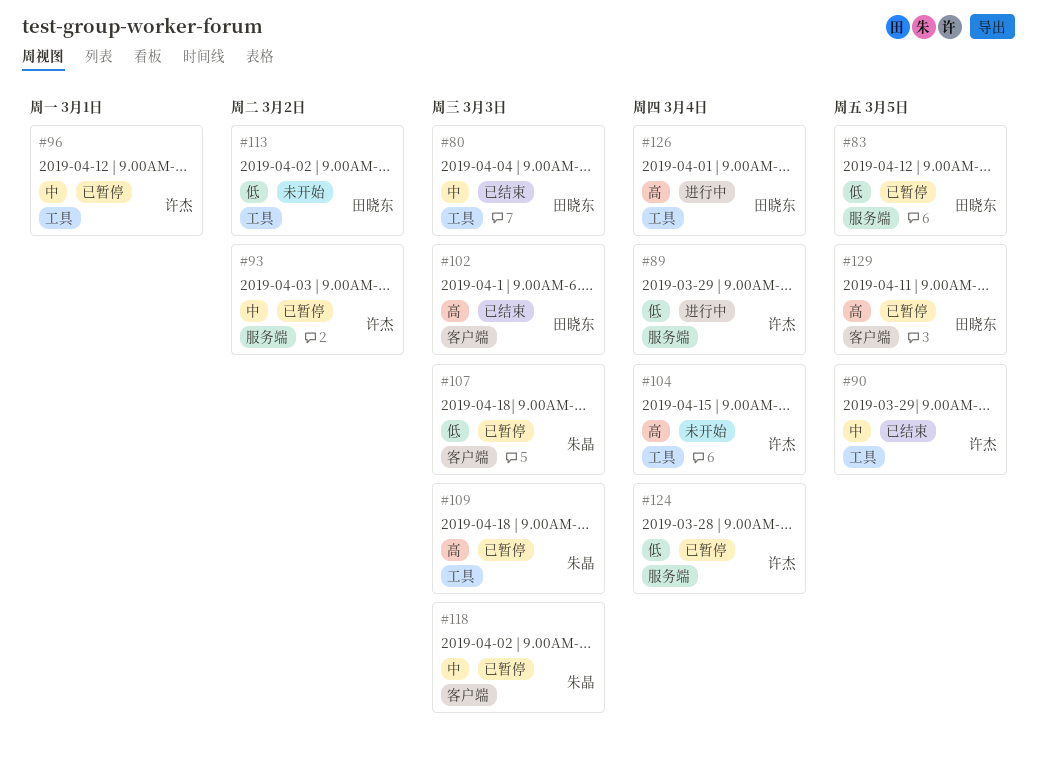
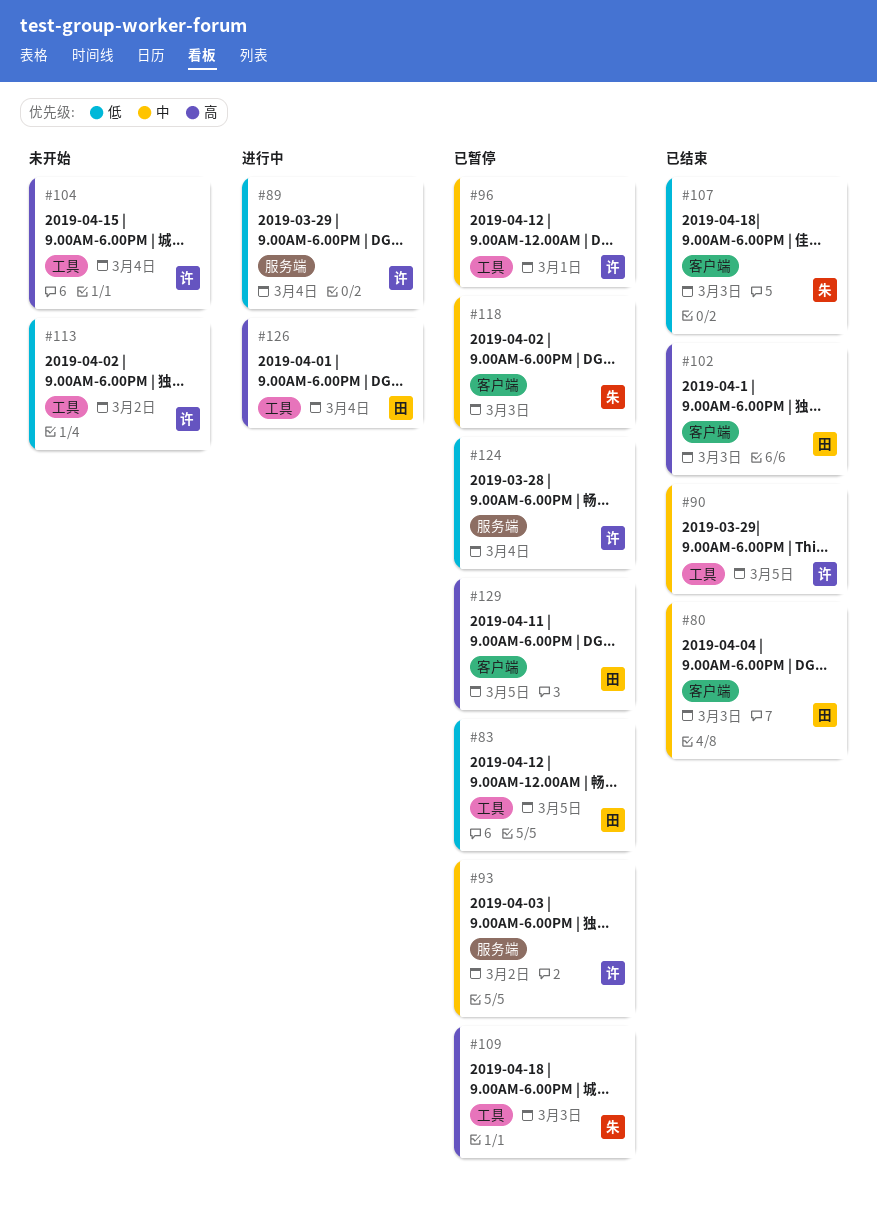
#80, label: 工具 -> 客户端
#83, label: 服务端 -> 工具
#107, status: 已暂停 -> 已结束
#113, owner: 田晓东 -> 许杰

